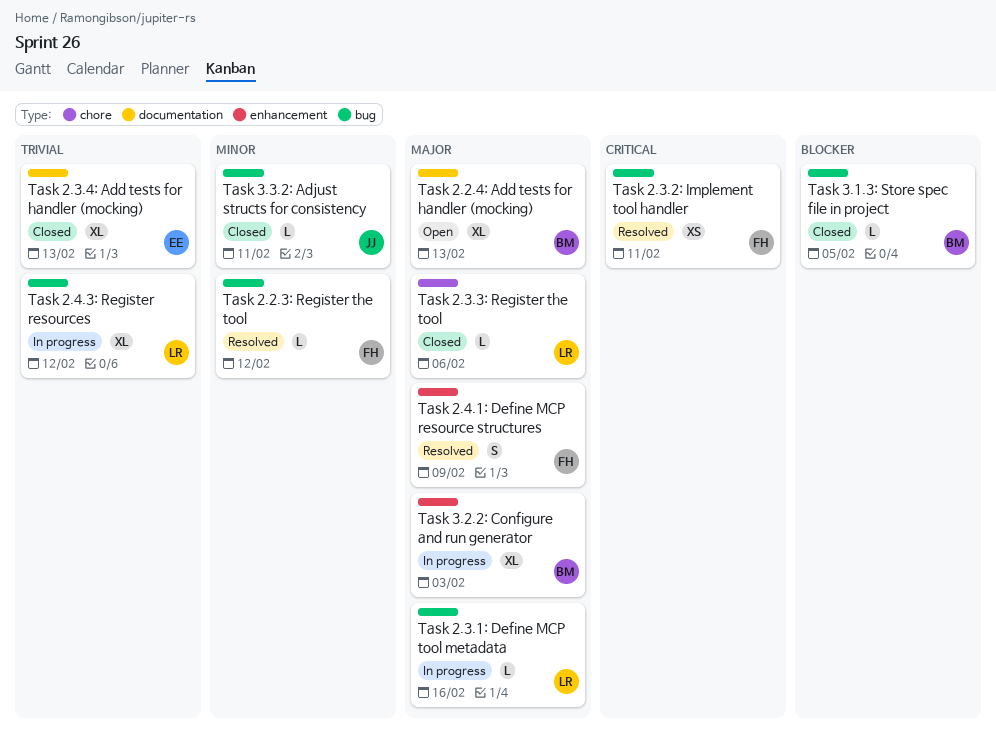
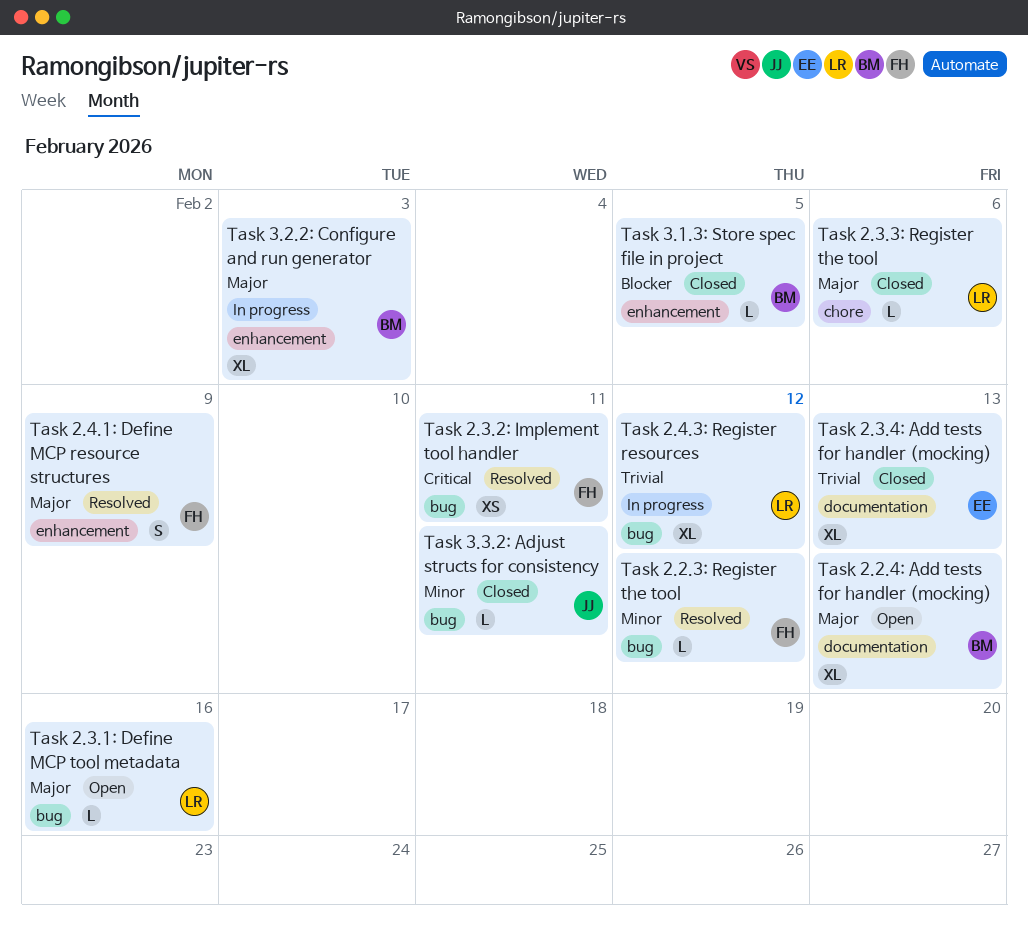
Task 2.3.1: Define MCP tool metadata, status: In progress -> Open
Task 3.1.3: Store spec file in project, label: bug -> enhancement

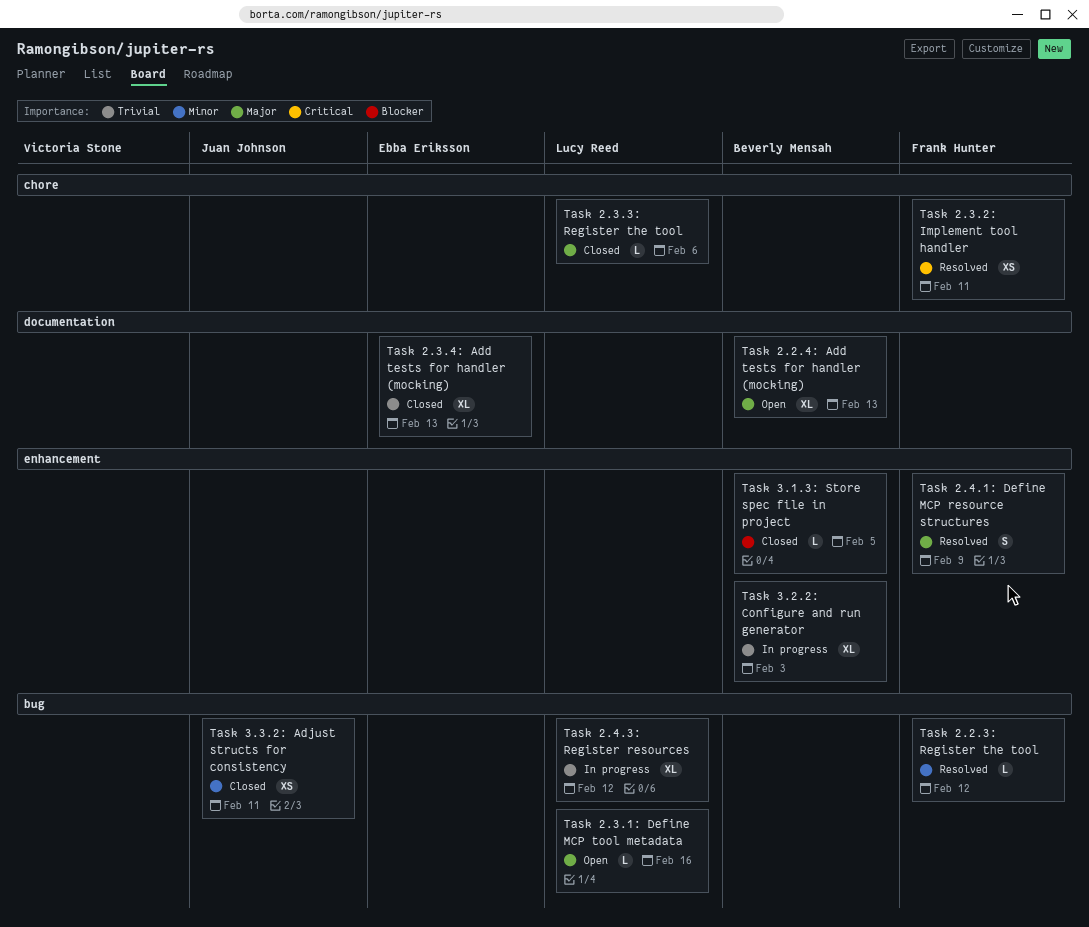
Task 2.3.2: Implement tool handler, label: bug -> chore
Task 3.2.2: Configure and run generator, priority: Major -> Trivial
Task 3.3.2: Adjust structs for consistency, estimate: L -> XS

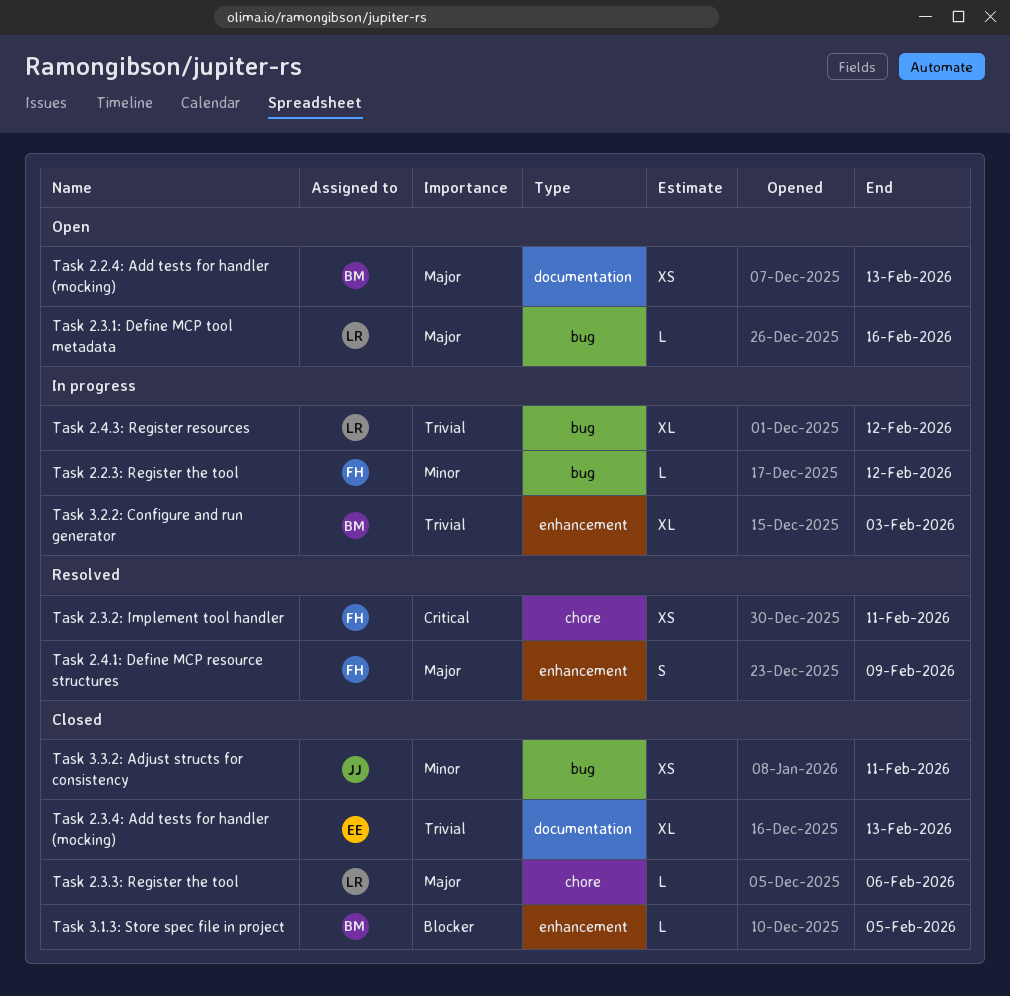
Task 2.2.3: Register the tool, status: Resolved -> In progress
Task 2.2.4: Add tests for handler (mocking), estimate: XL -> XS

